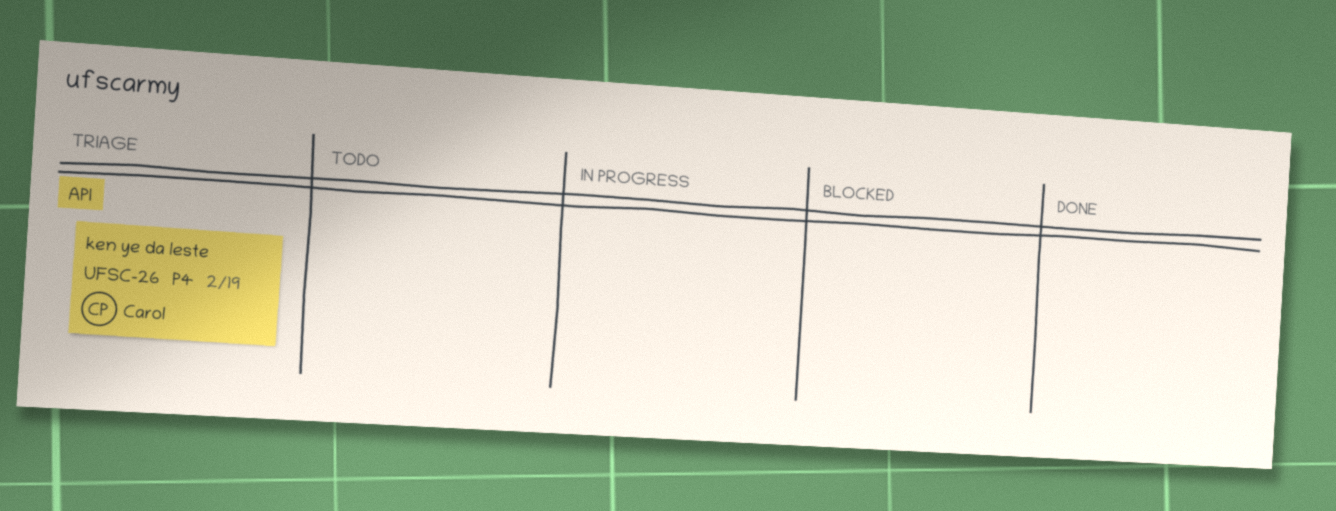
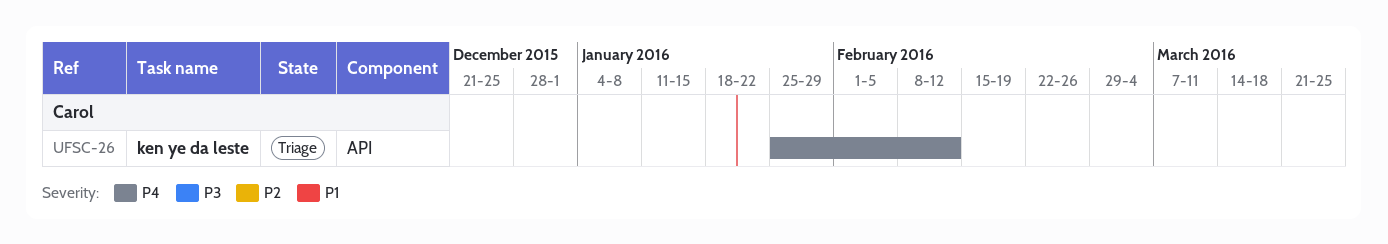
UFSC-26, due: Feb 19 -> Feb 12

